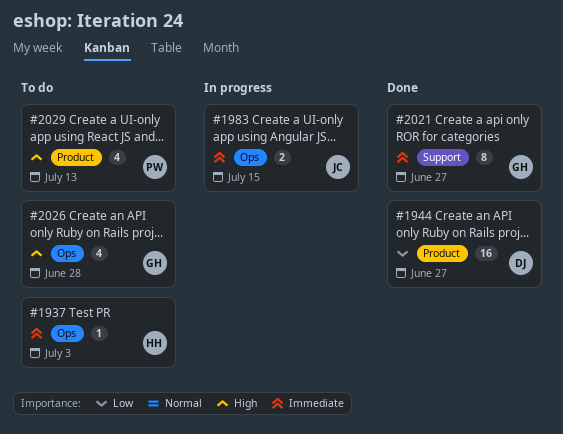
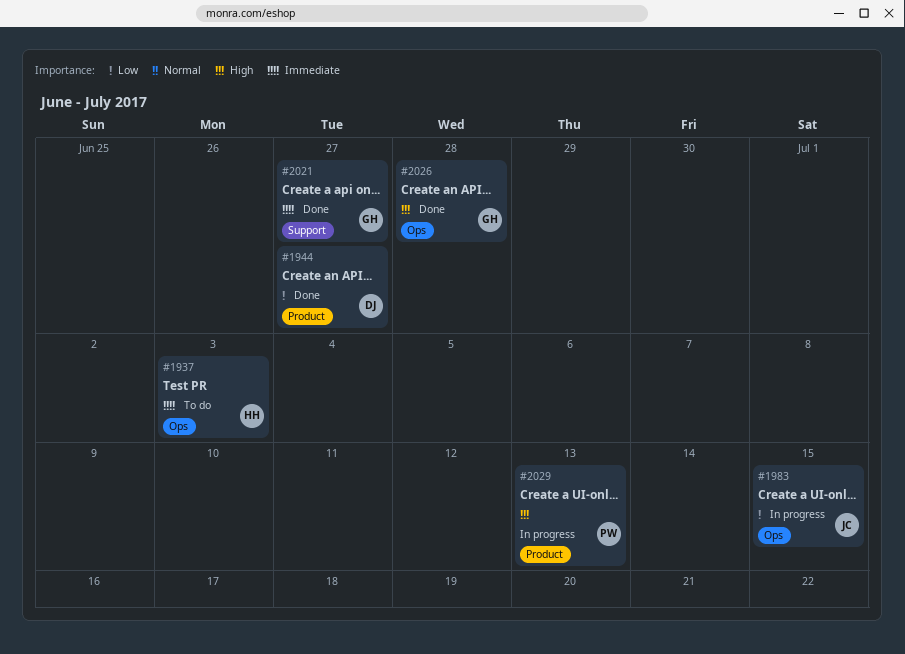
#1983, priority: Immediate -> Low
#2026, status: To do -> Done
#2029, status: To do -> In progress

